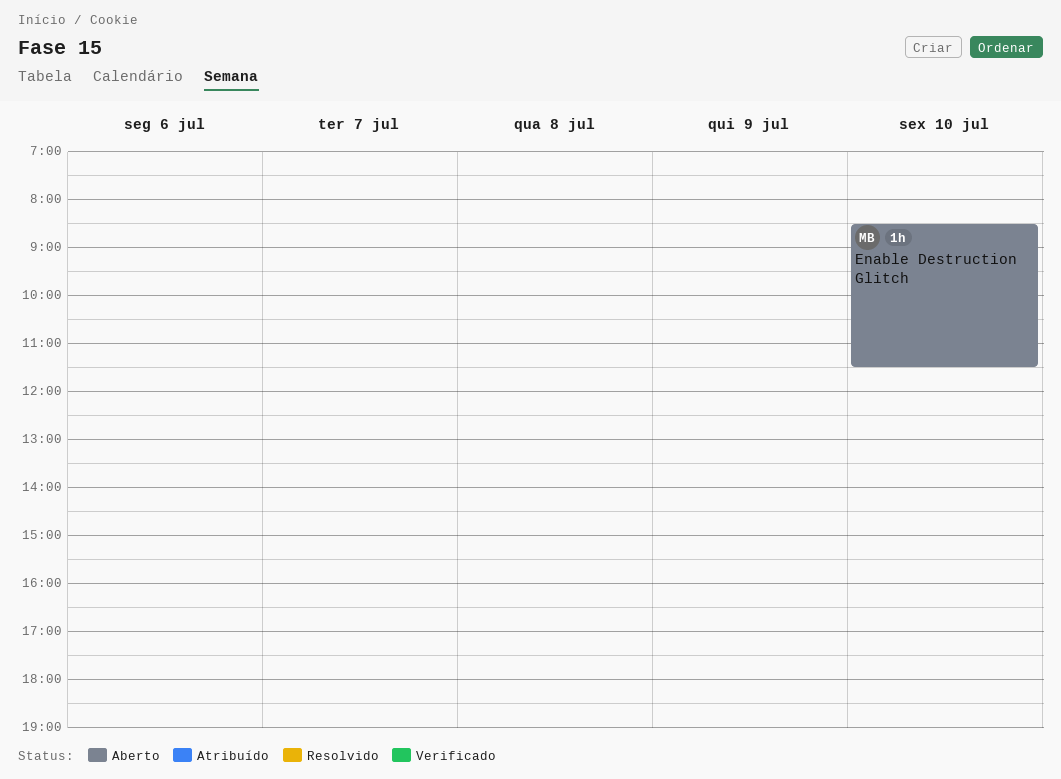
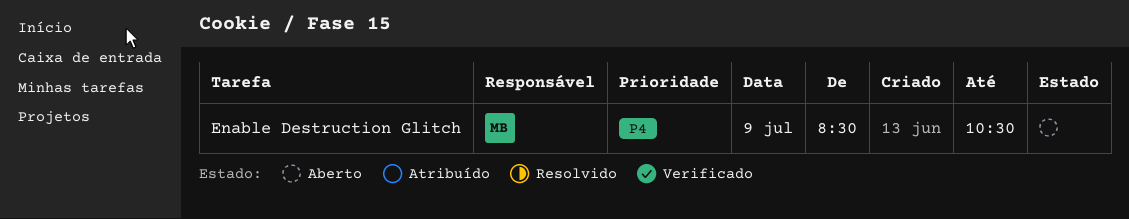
Enable Destruction Glitch, day: Jul 10 -> Jul 9
Enable Destruction Glitch, ends: 11:30 -> 10:30

